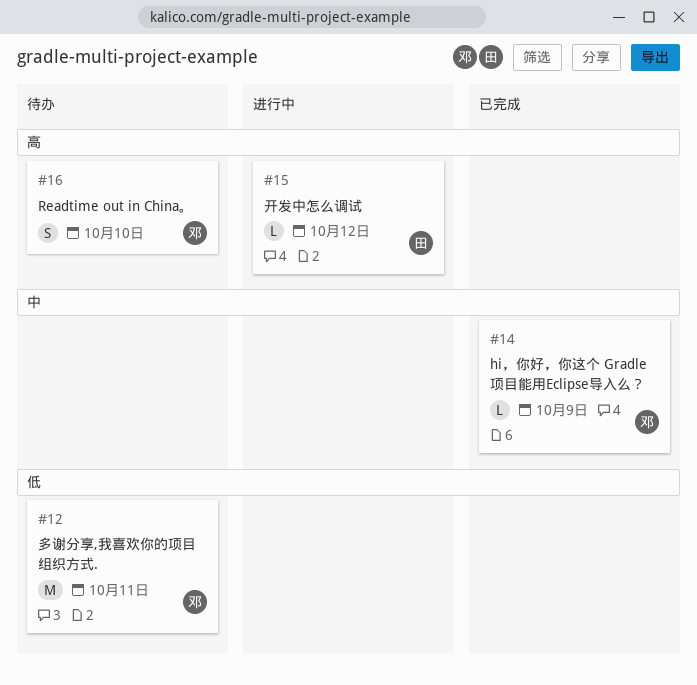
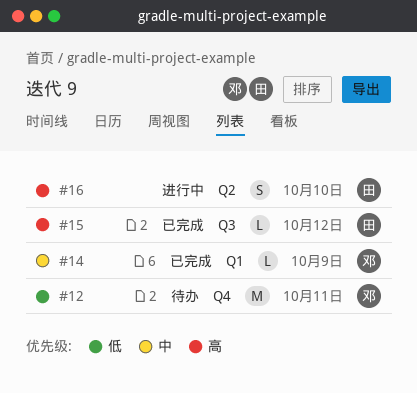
#15, status: 进行中 -> 已完成
#16, status: 待办 -> 进行中
#16, owner: 邓 -> 田

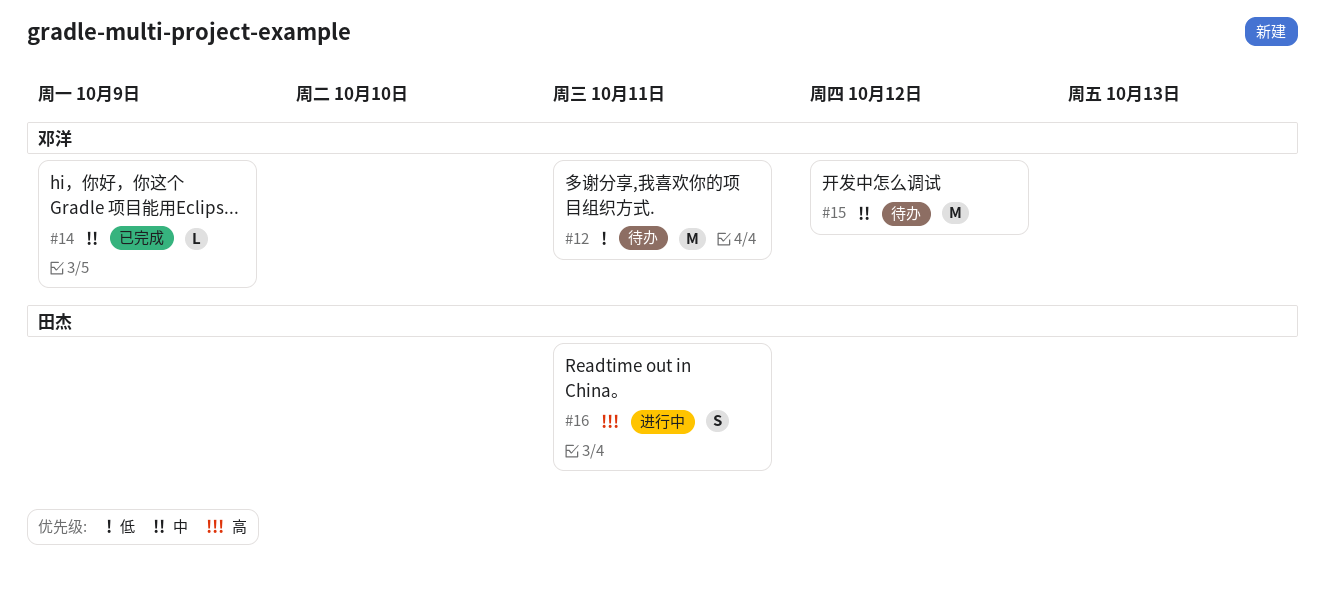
#15, status: 已完成 -> 待办
#15, owner: 田杰 -> 邓洋
#15, priority: 高 -> 中
#15, estimate: L -> M
#16, due: Oct 10 -> Oct 11

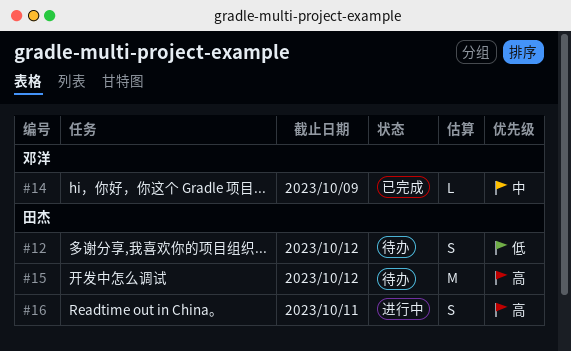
#12, owner: 邓洋 -> 田杰
#12, estimate: M -> S
#12, due: Oct 11 -> Oct 12
#15, owner: 邓洋 -> 田杰
#15, priority: 中 -> 高

